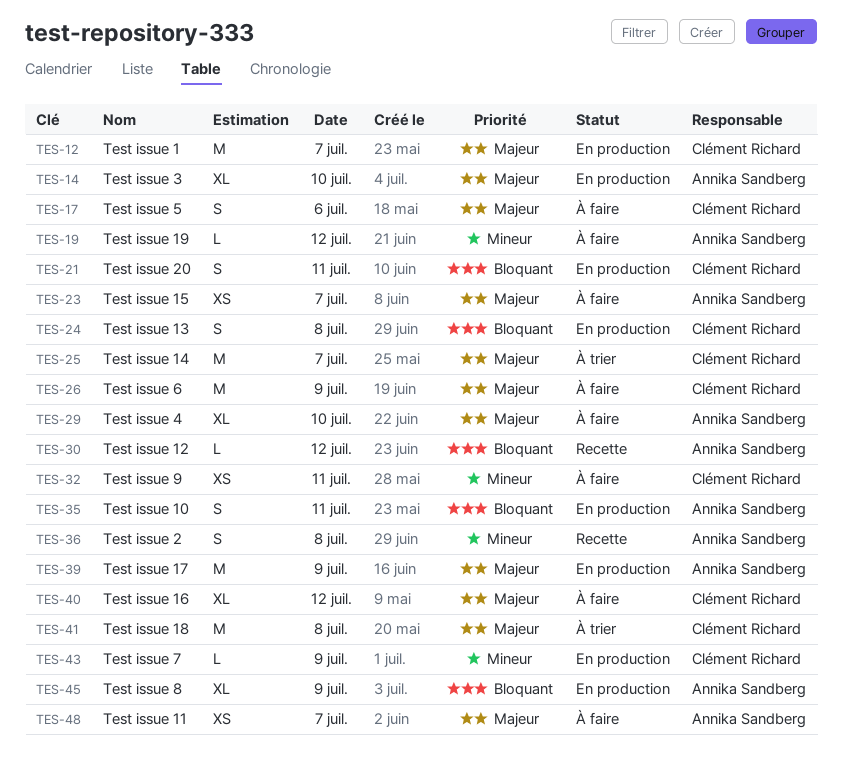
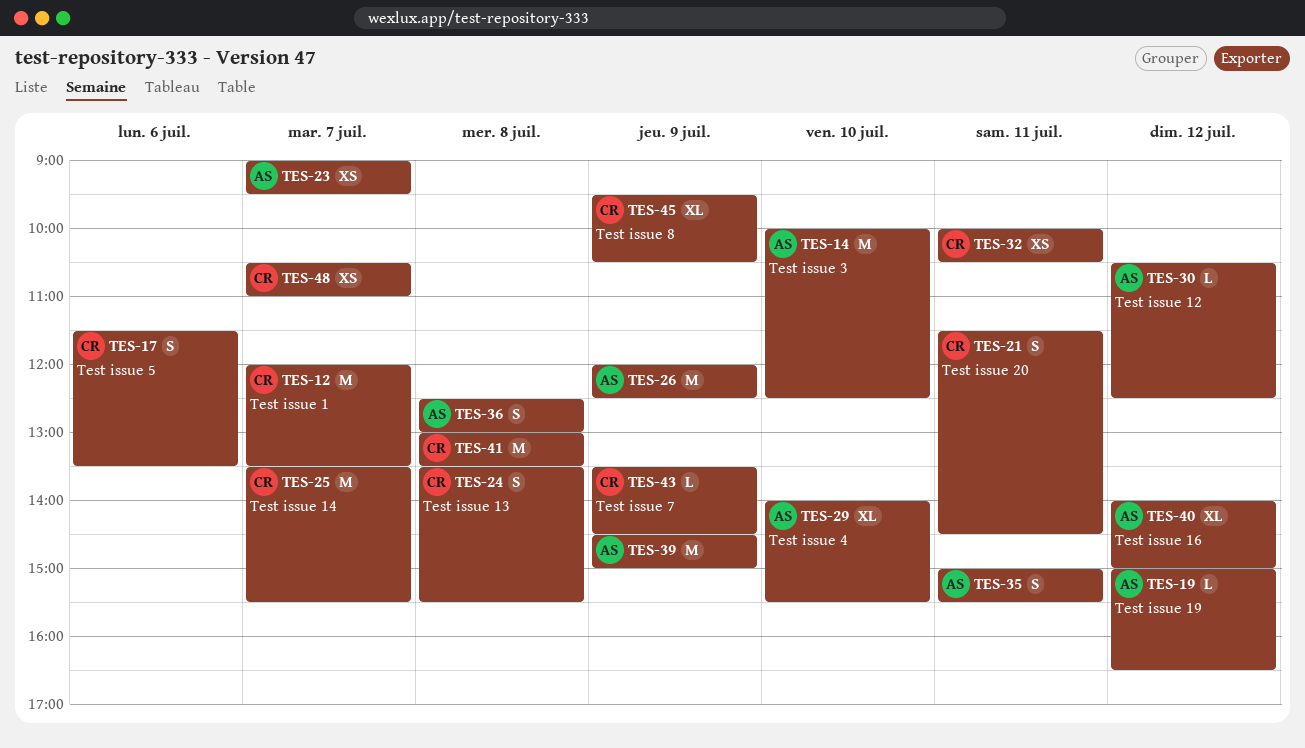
TES-14, estimate: XL -> M
TES-26, owner: Clément Richard -> Annika Sandberg
TES-40, owner: Clément Richard -> Annika Sandberg
TES-45, owner: Annika Sandberg -> Clément Richard
TES-48, owner: Annika Sandberg -> Clément Richard

